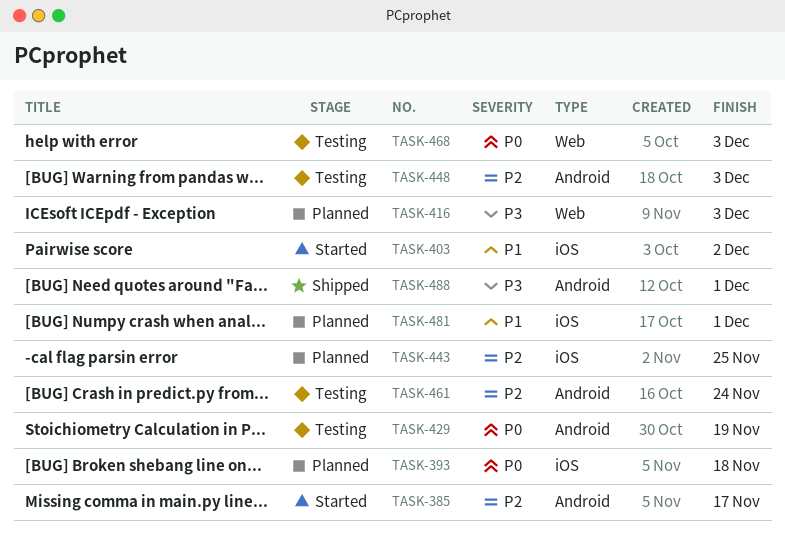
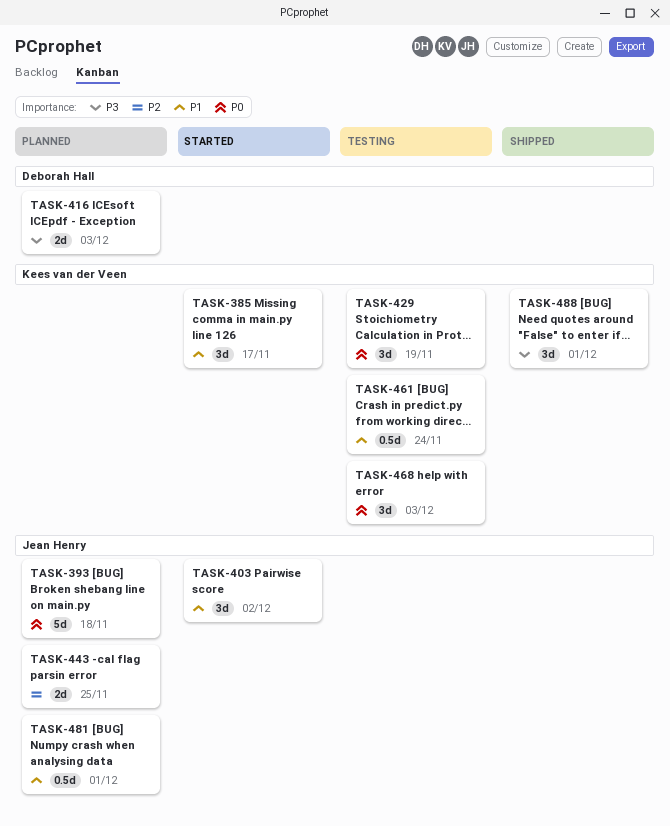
TASK-385, priority: P2 -> P1
TASK-448: present -> none
TASK-461, priority: P2 -> P1

